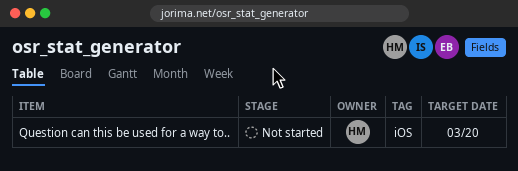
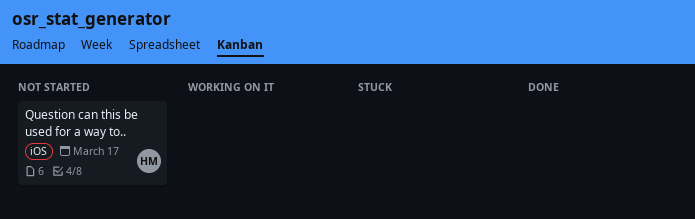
Question can this be used for a way to.., due: Mar 20 -> Mar 17

